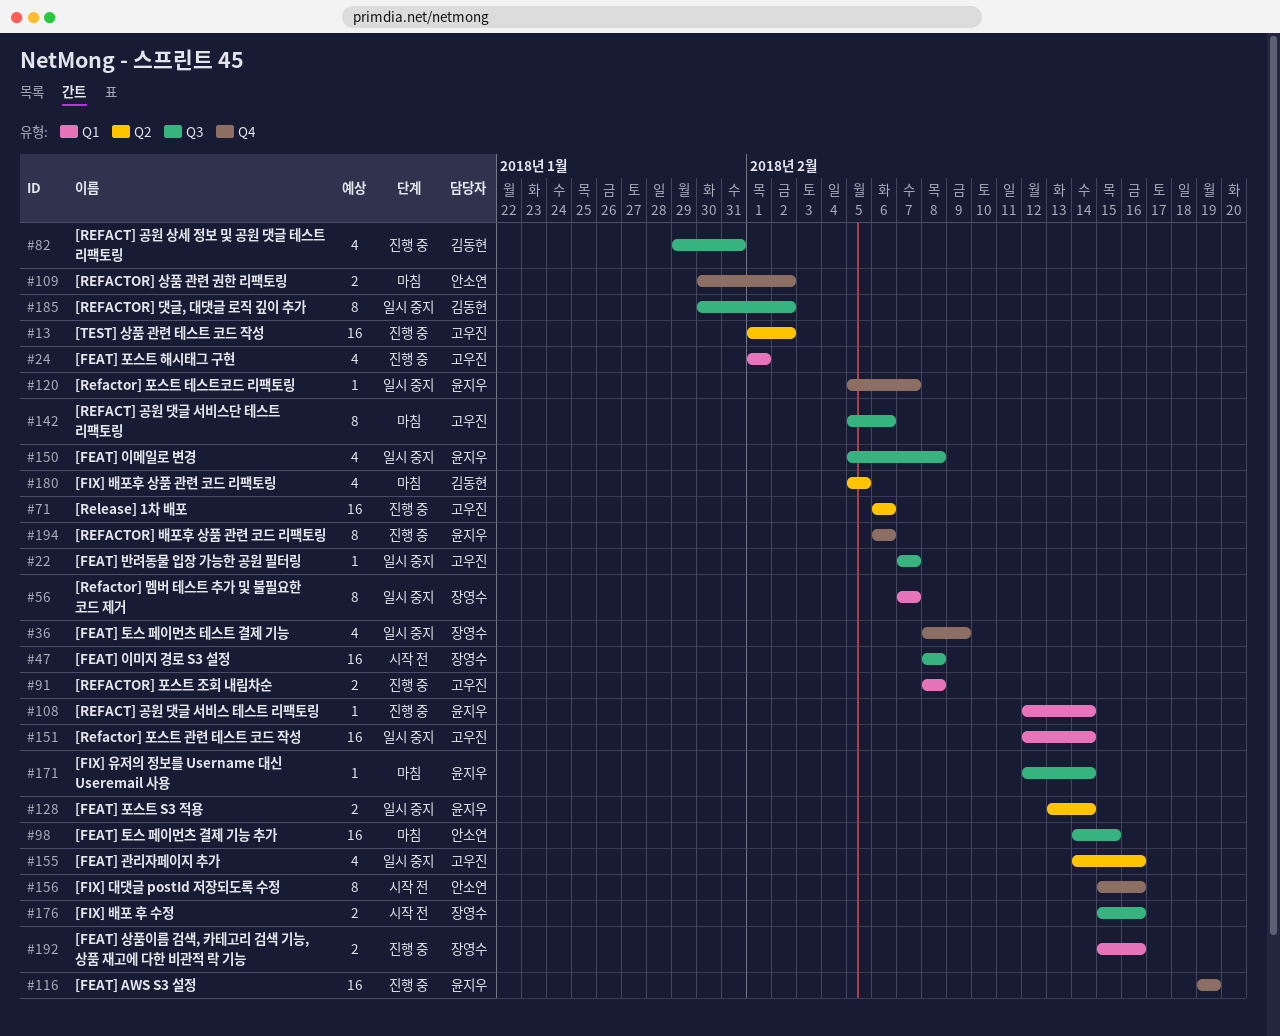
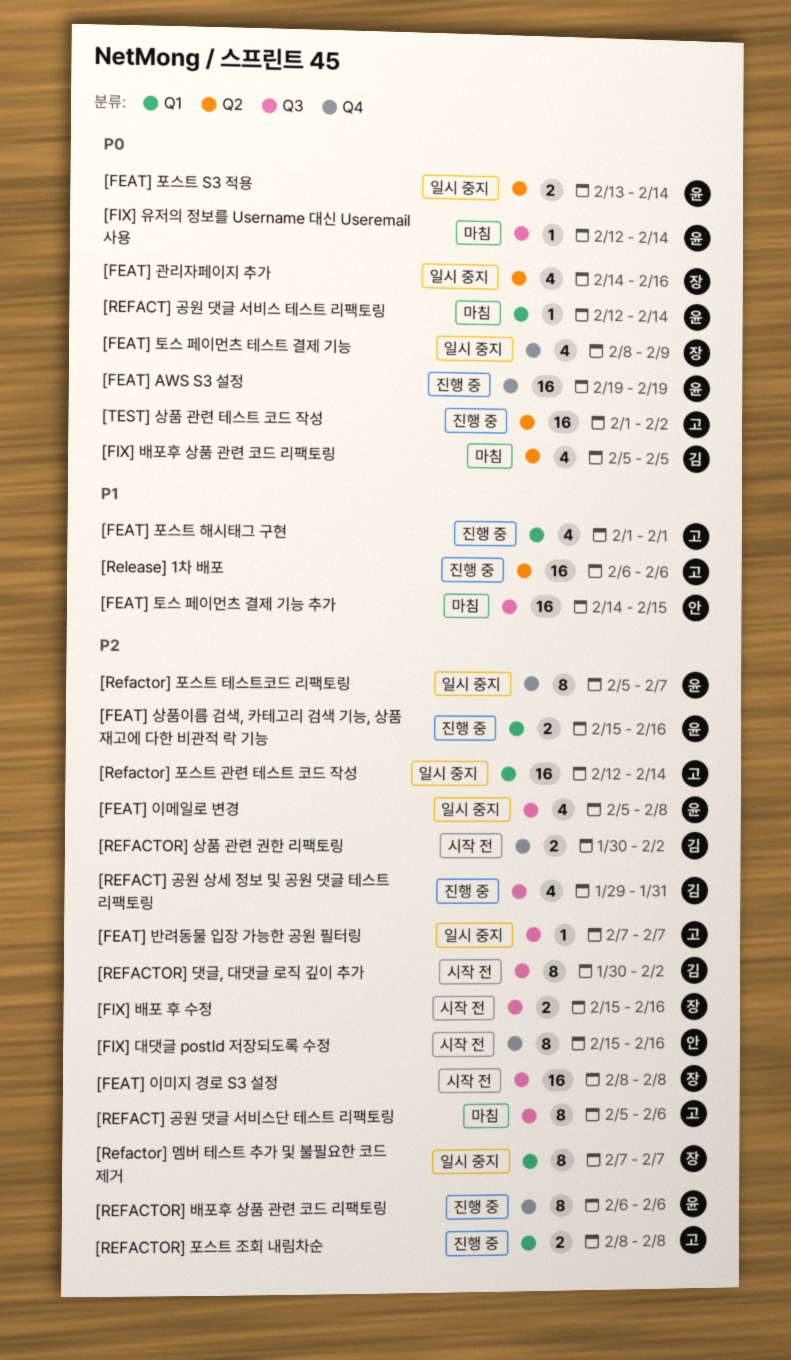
[FEAT] 관리자페이지 추가, owner: 고우진 -> 장영수
[FEAT] 상품이름 검색, 카테고리 검색 기능, 상품 재고에 다한 비관적 락 기능, owner: 장영수 -> 윤지우
[REFACT] 공원 댓글 서비스 테스트 리팩토링, status: 진행 중 -> 마침
[REFACTOR] 댓글, 대댓글 로직 깊이 추가, status: 일시 중지 -> 시작 전
[REFACTOR] 상품 관련 권한 리팩토링, status: 마침 -> 시작 전
[REFACTOR] 상품 관련 권한 리팩토링, owner: 안소연 -> 김동현
[Refactor] 포스트 테스트코드 리팩토링, estimate: 1 -> 8

